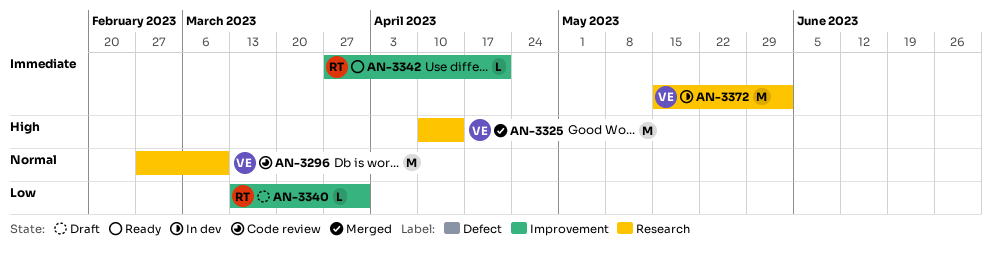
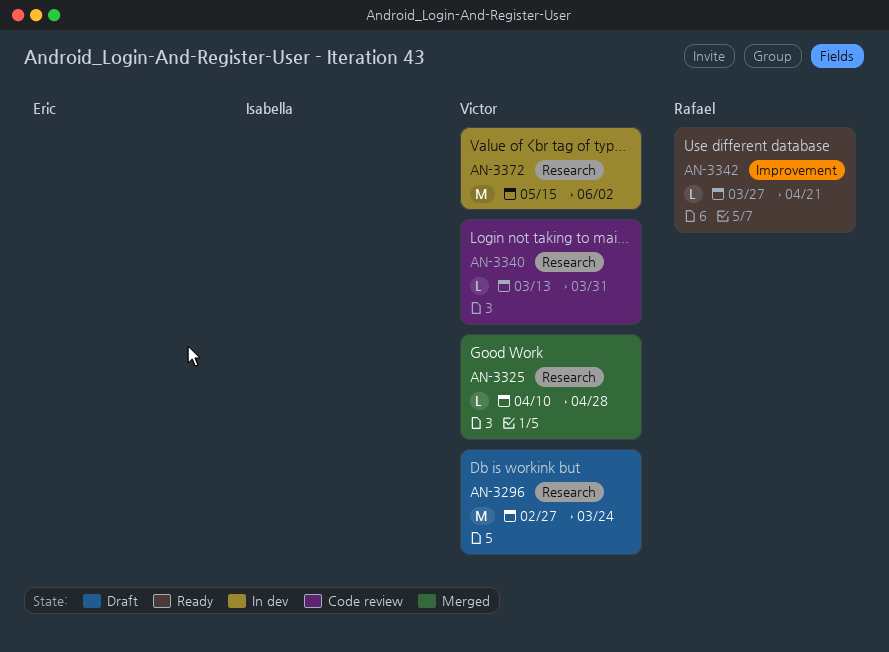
AN-3296, status: Code review -> Draft
AN-3296, due: Mar 10 -> Mar 24
AN-3325, estimate: M -> L
AN-3325, due: Apr 14 -> Apr 28
AN-3340, status: Draft -> Code review
AN-3340, owner: Rafael -> Victor
AN-3340, label: Improvement -> Research

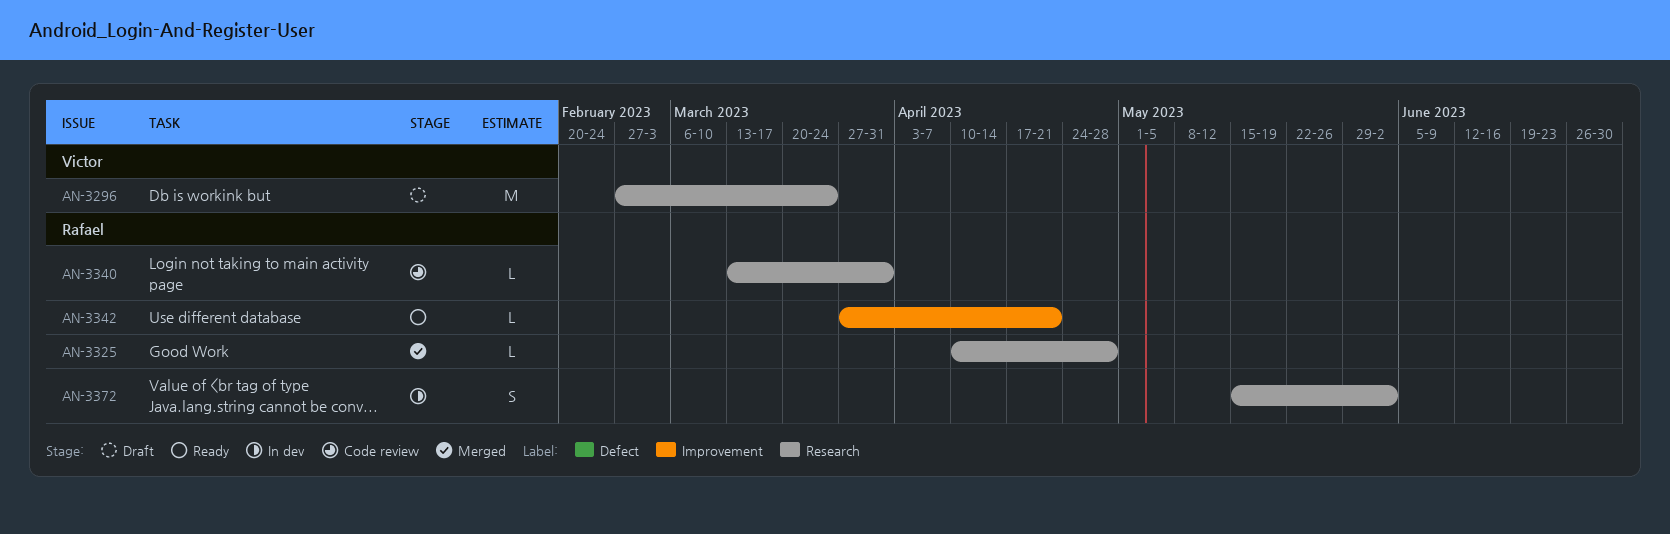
AN-3325, owner: Victor -> Rafael
AN-3340, owner: Victor -> Rafael
AN-3372, owner: Victor -> Rafael
AN-3372, estimate: M -> S

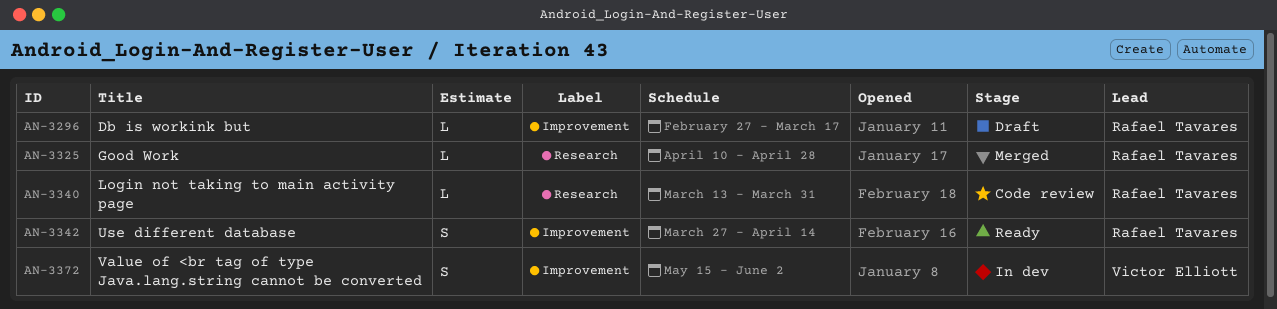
AN-3296, owner: Victor Elliott -> Rafael Tavares
AN-3296, label: Research -> Improvement
AN-3296, estimate: M -> L
AN-3296, due: Mar 24 -> Mar 17
AN-3342, estimate: L -> S
AN-3342, due: Apr 21 -> Apr 14
AN-3372, owner: Rafael Tavares -> Victor Elliott
AN-3372, label: Research -> Improvement

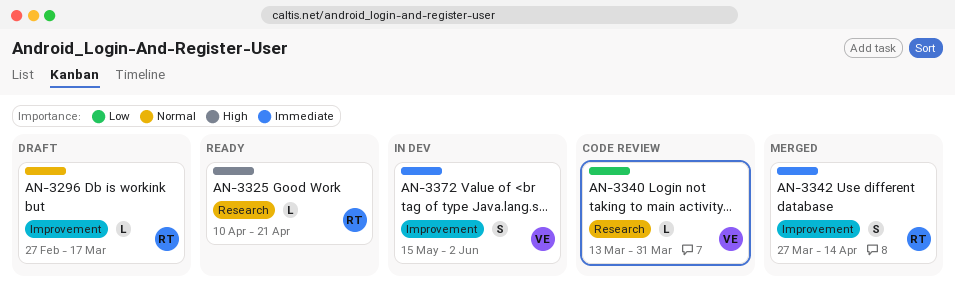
AN-3325, status: Merged -> Ready
AN-3325, due: Apr 28 -> Apr 21
AN-3340, owner: Rafael Tavares -> Victor Elliott
AN-3342, status: Ready -> Merged

